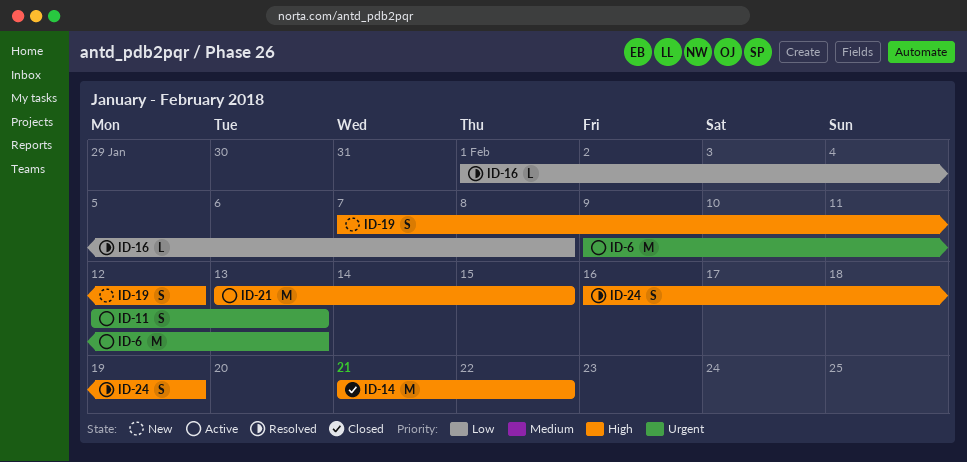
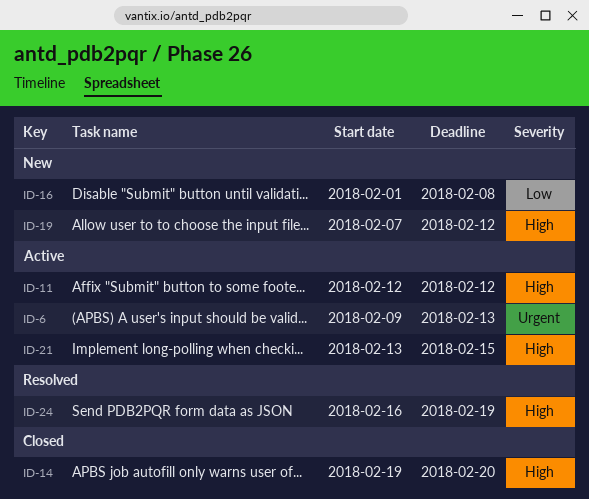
ID-11, priority: Urgent -> High
ID-11, due: Feb 13 -> Feb 12
ID-14, start: Feb 21 -> Feb 19
ID-14, due: Feb 22 -> Feb 20
ID-16, status: Resolved -> New

